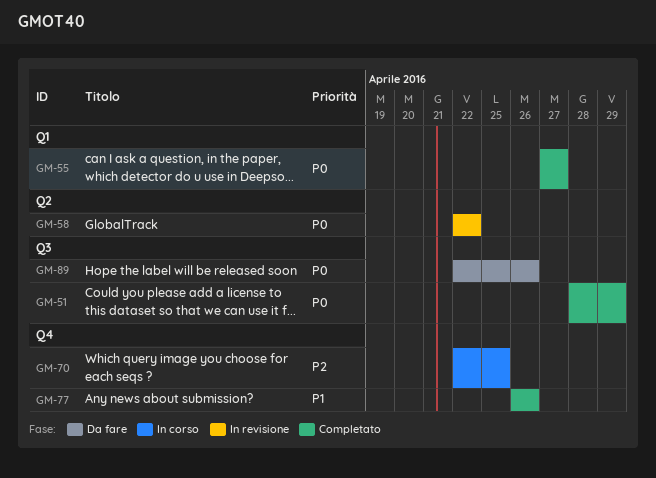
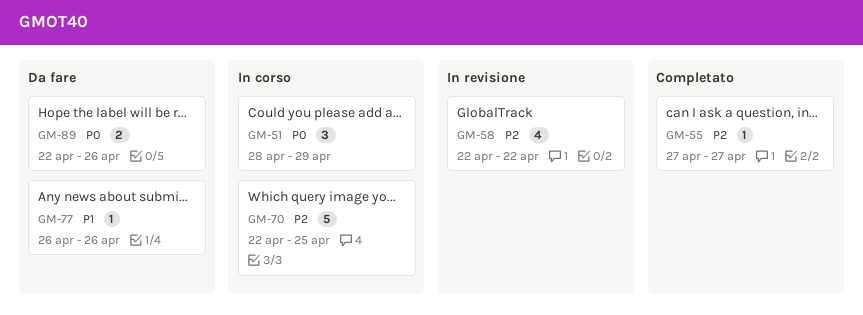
GM-51, status: Completato -> In corso
GM-55, priority: P0 -> P2
GM-58, priority: P0 -> P2
GM-77, status: Completato -> Da fare

